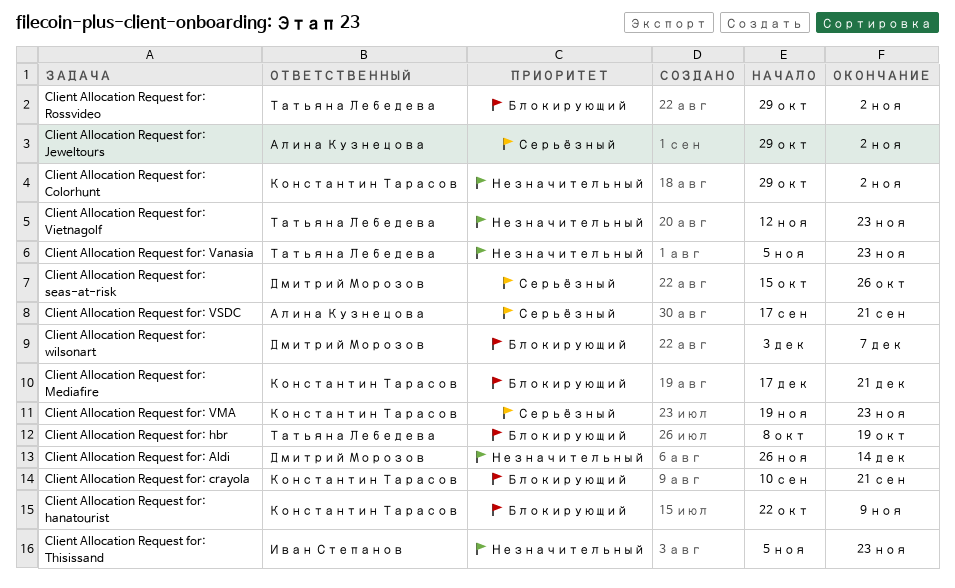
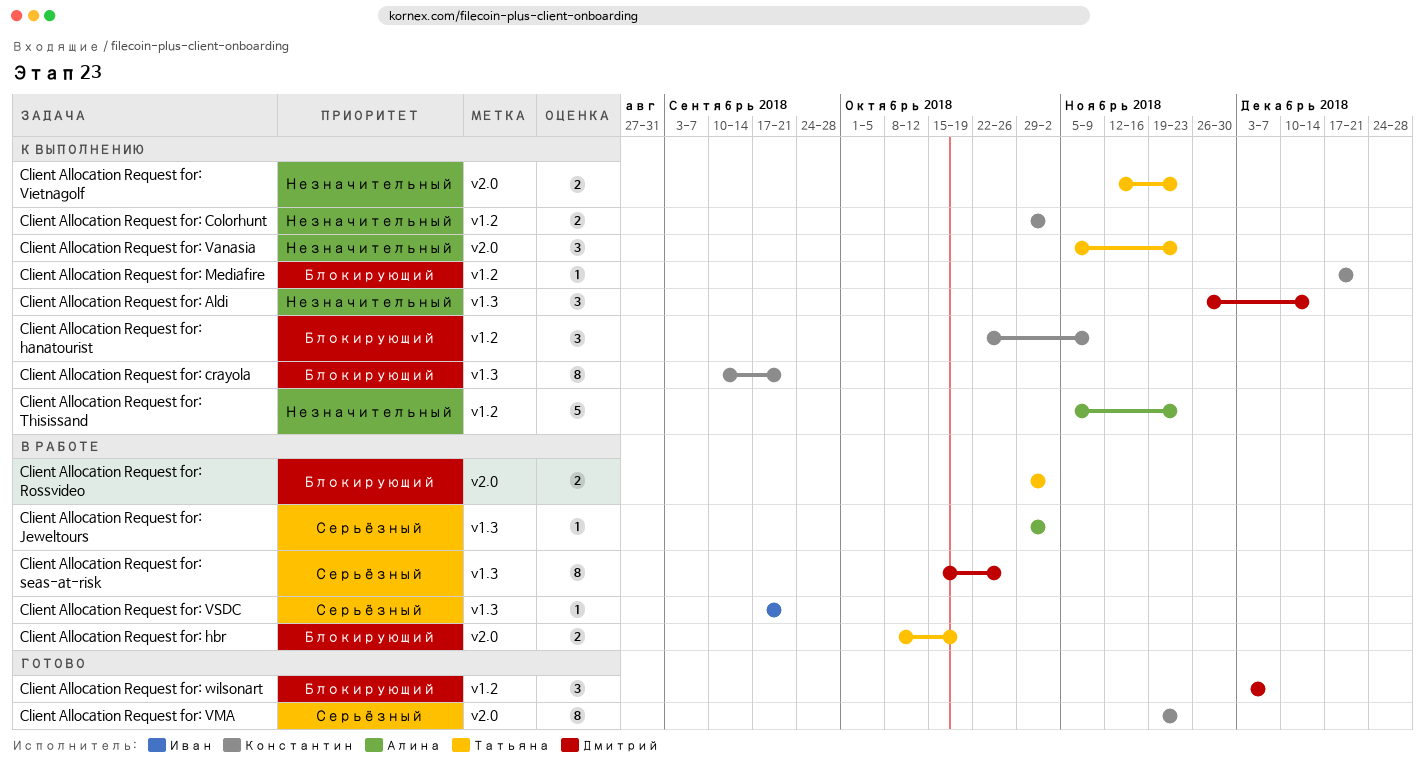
Client Allocation Request for: Thisissand, owner: Иван Степанов -> Алина Кузнецова
Client Allocation Request for: VSDC, owner: Алина Кузнецова -> Иван Степанов

